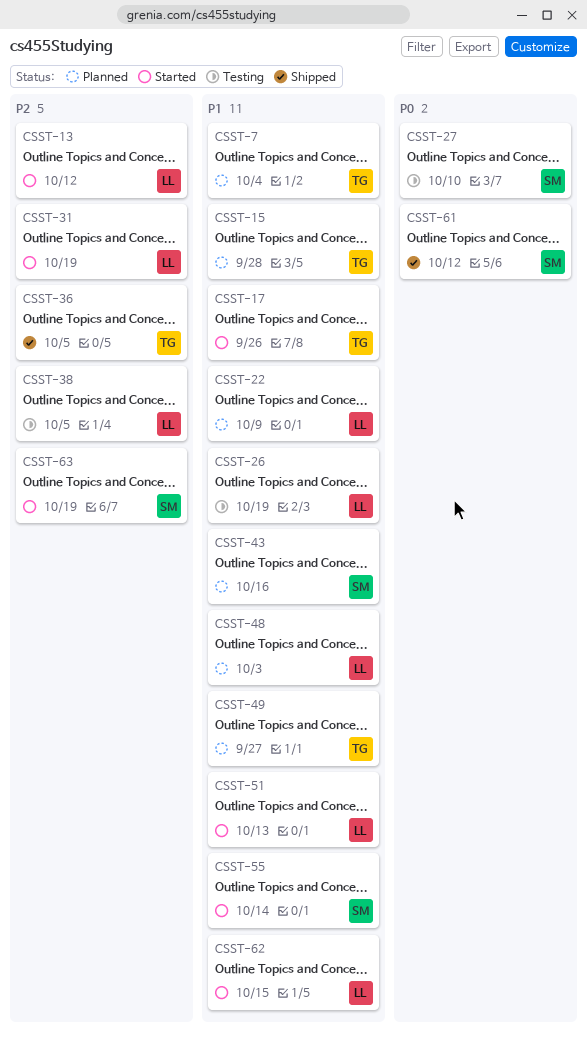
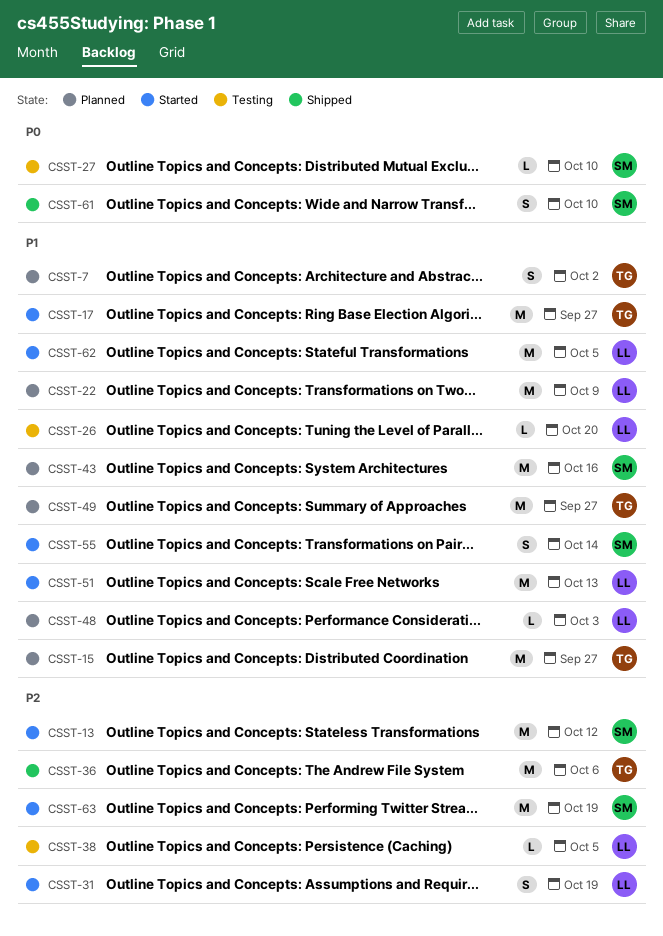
CSST-7, due: Oct 4 -> Oct 2
CSST-13, owner: LL -> SM
CSST-15, due: Sep 28 -> Sep 27
CSST-17, due: Sep 26 -> Sep 27
CSST-26, due: Oct 19 -> Oct 20
CSST-36, due: Oct 5 -> Oct 6
CSST-61, due: Oct 12 -> Oct 10
CSST-62, due: Oct 15 -> Oct 5

